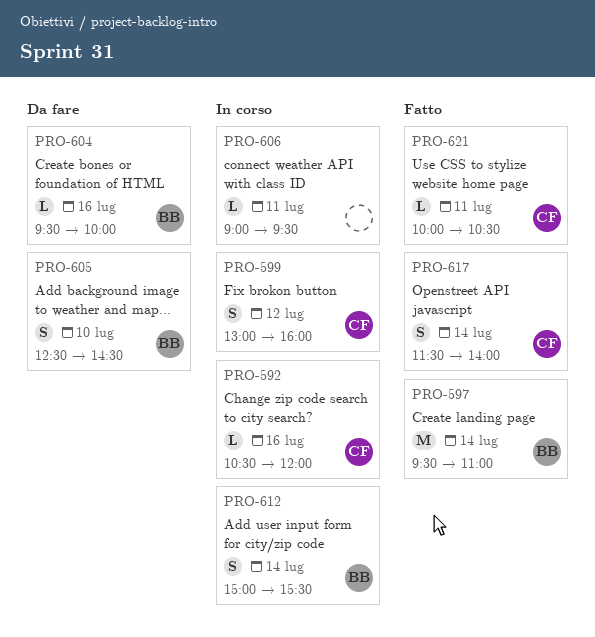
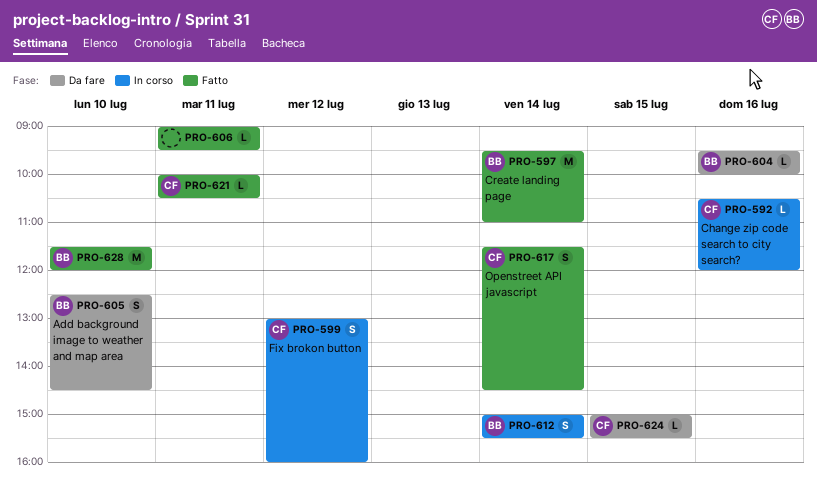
PRO-606, status: In corso -> Fatto
PRO-617, ends: 14:00 -> 14:30
PRO-624: none -> present
PRO-628: none -> present

